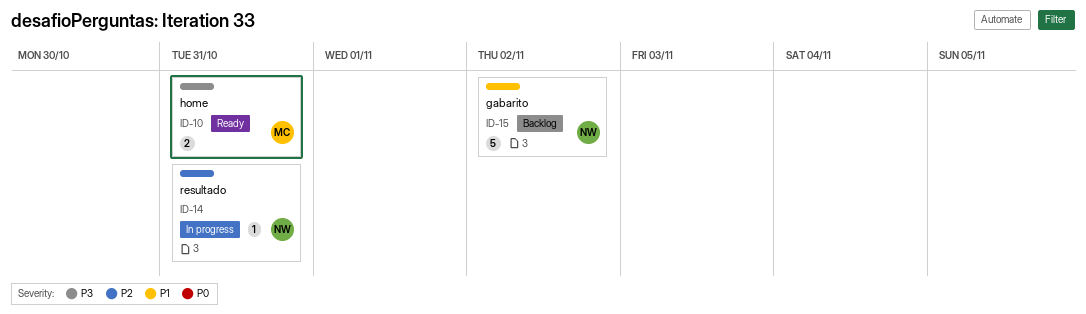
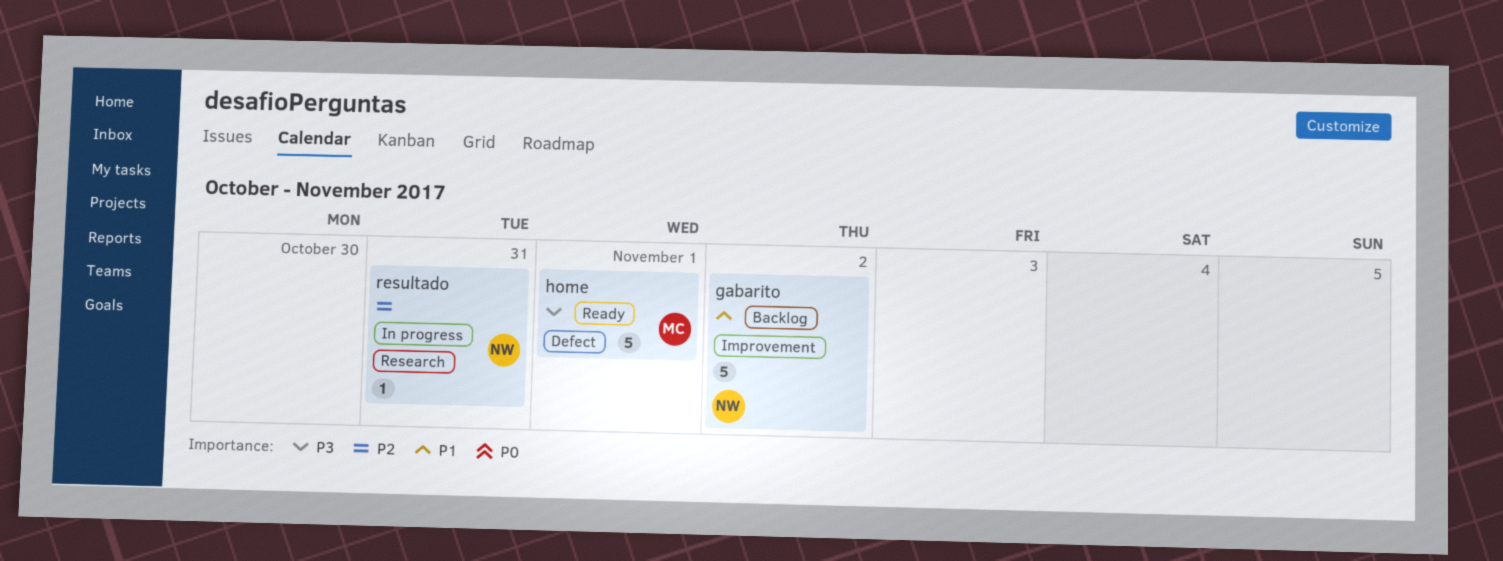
home, estimate: 2 -> 5
home, due: Oct 31 -> Nov 1

